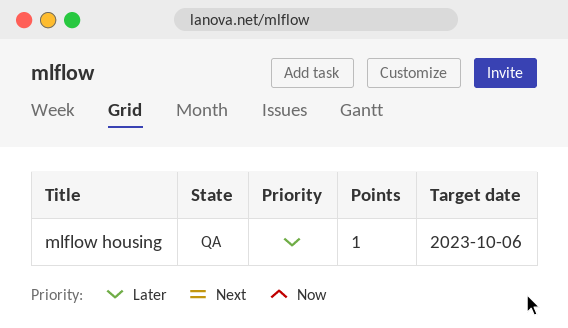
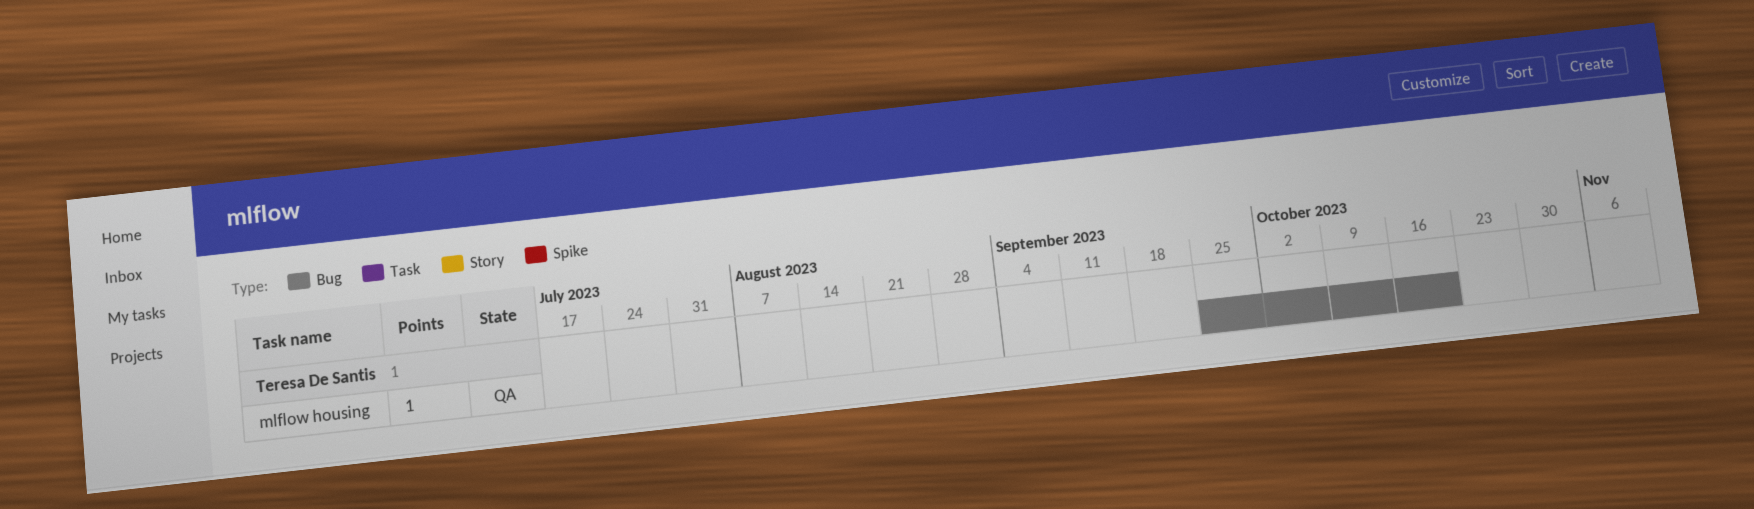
mlflow housing, due: Oct 6 -> Oct 20

